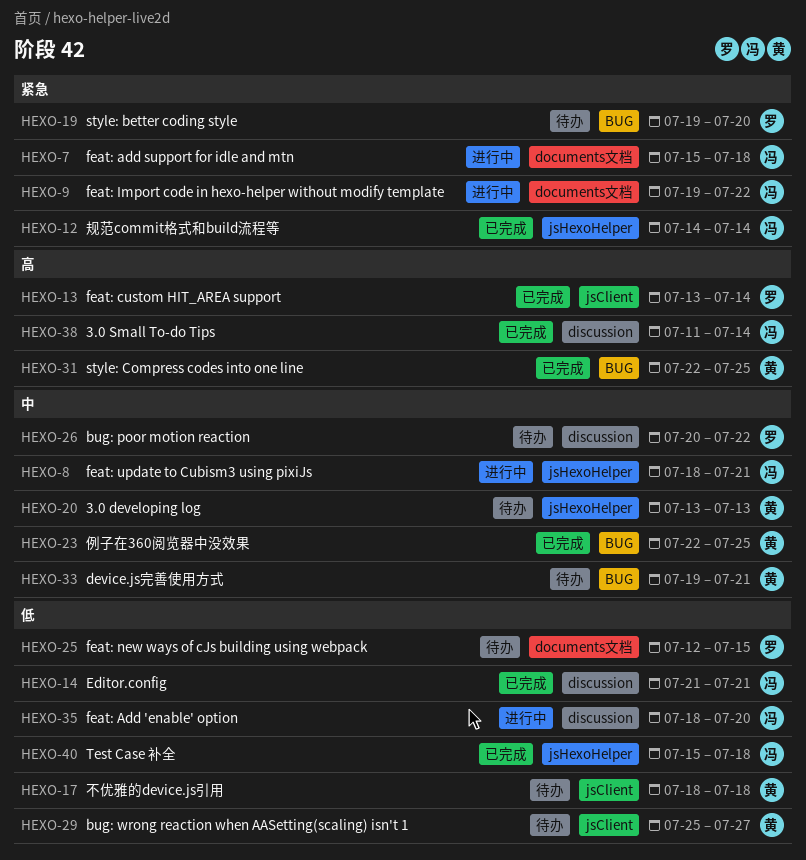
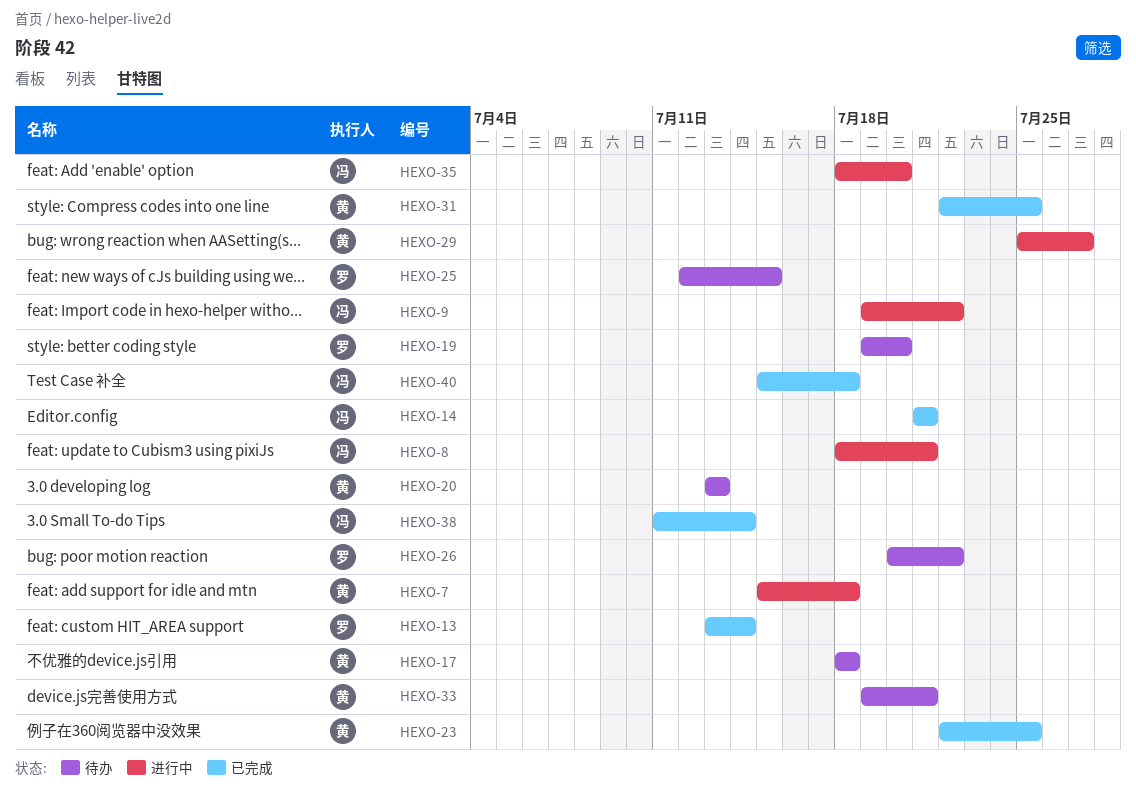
HEXO-7, owner: 冯 -> 黄
HEXO-12: present -> none
HEXO-29, status: 待办 -> 进行中

